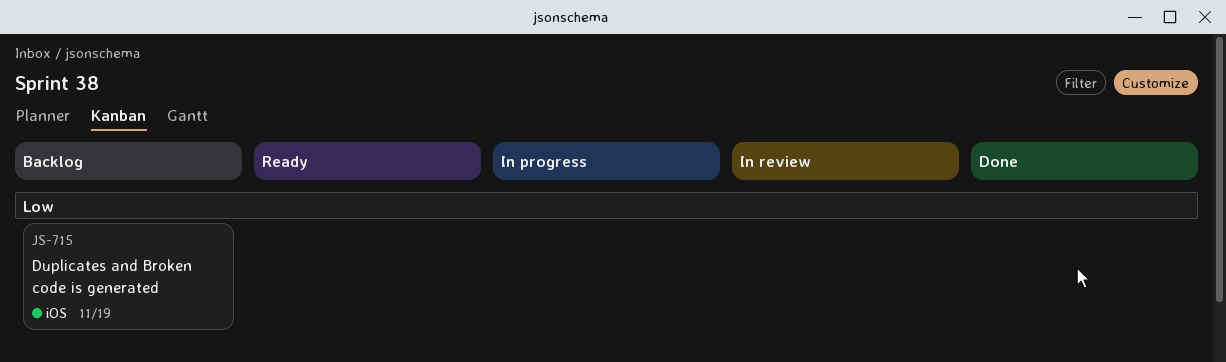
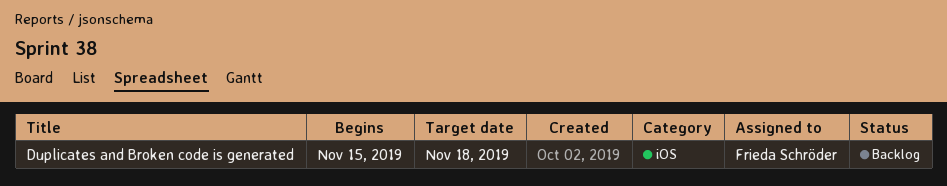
Duplicates and Broken code is generated, due: Nov 19 -> Nov 18

